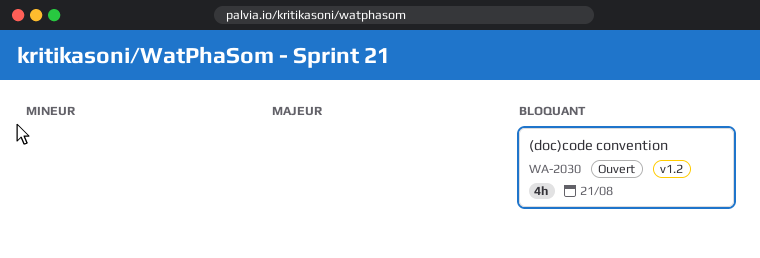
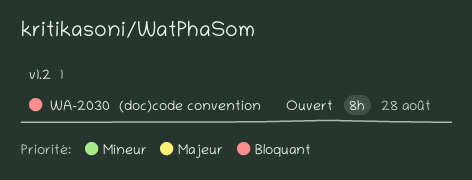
WA-2030, estimate: 4h -> 8h
WA-2030, due: Aug 21 -> Aug 28

